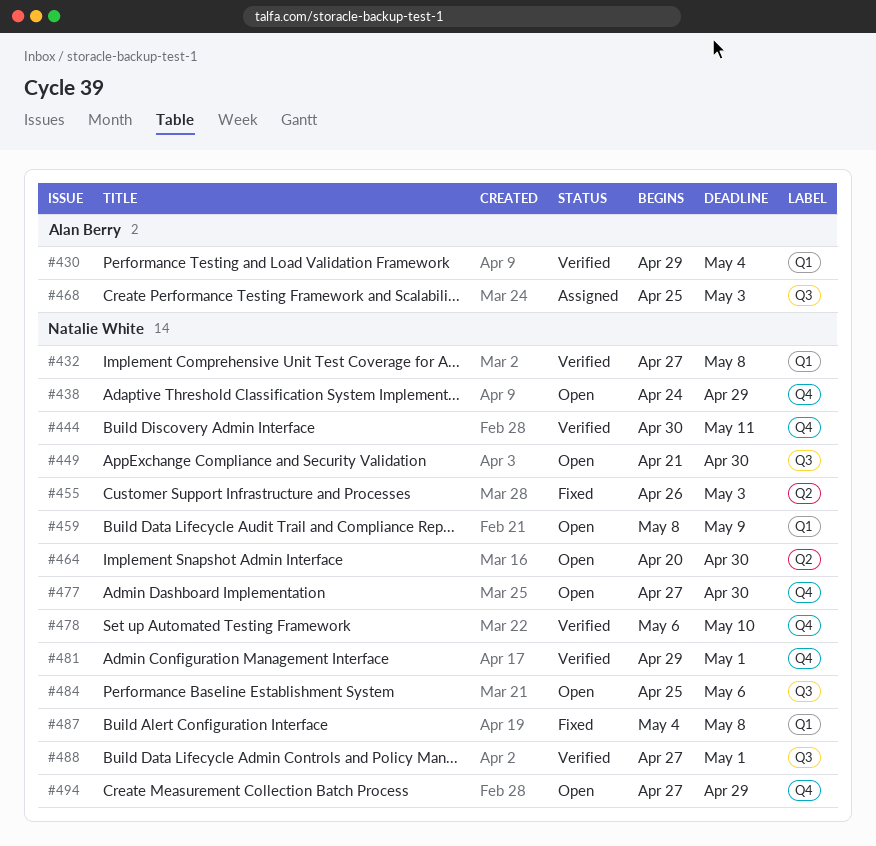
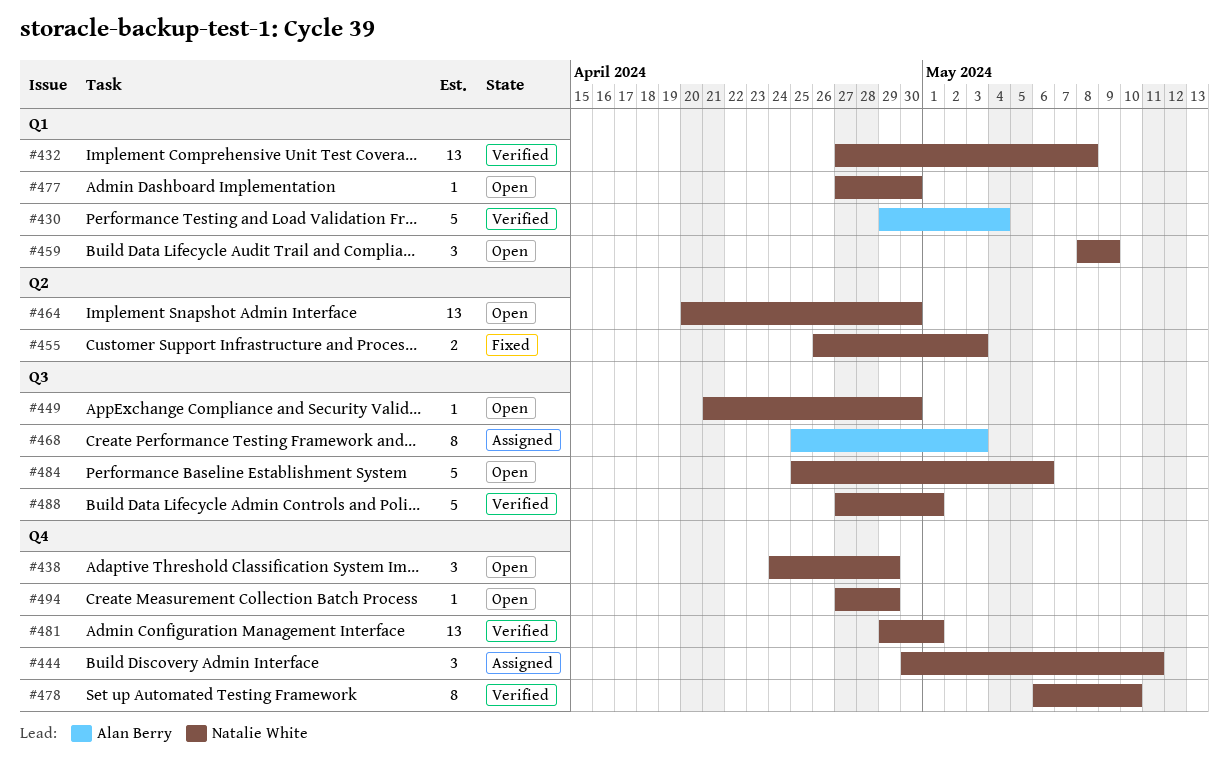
#444, status: Verified -> Assigned
#477, label: Q4 -> Q1
#487: present -> none

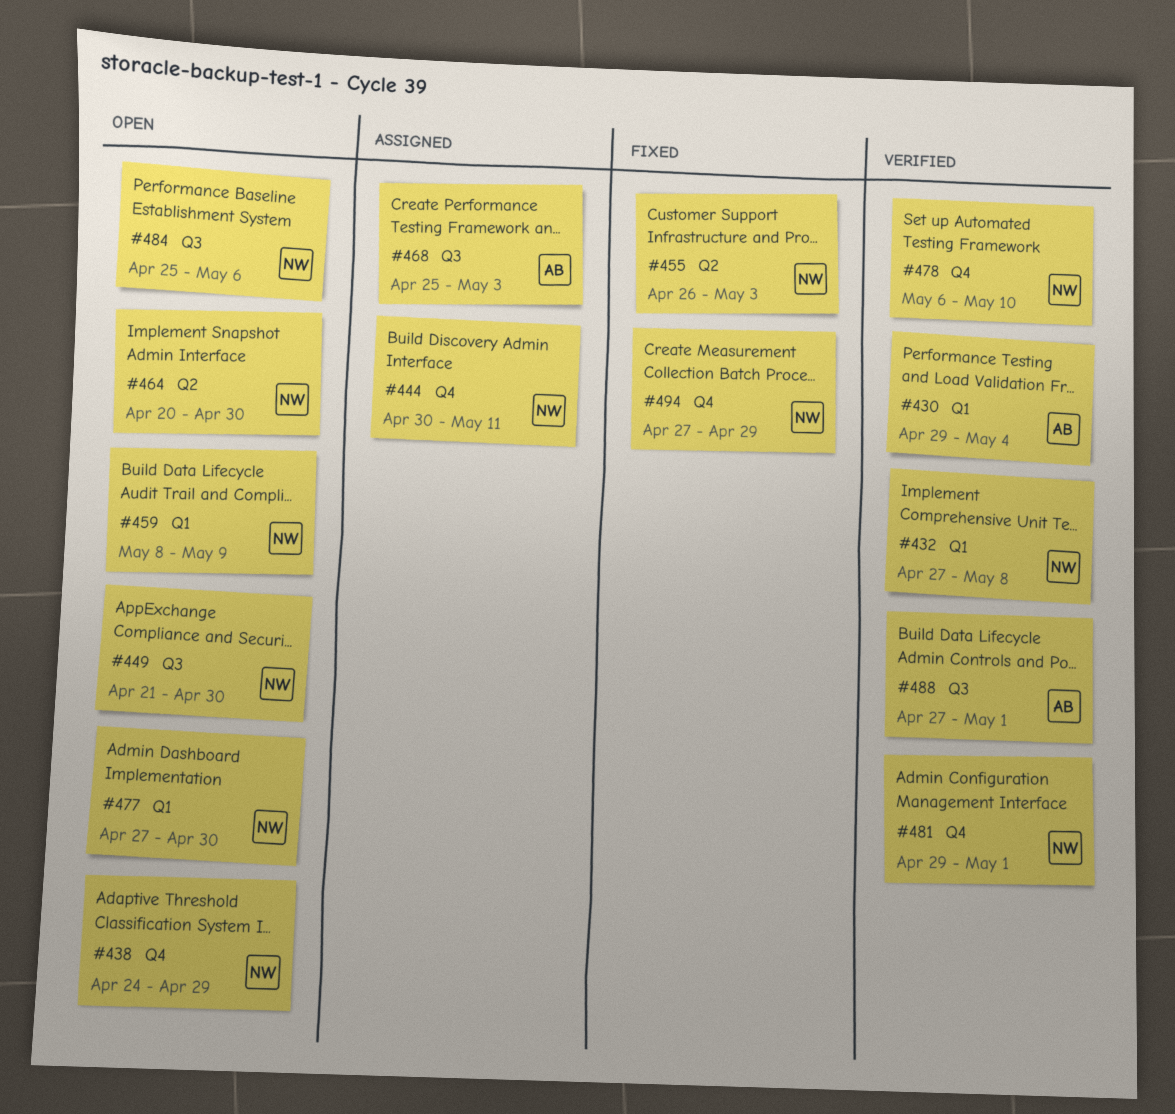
#488, owner: Natalie White -> Alan Berry
#494, status: Open -> Fixed

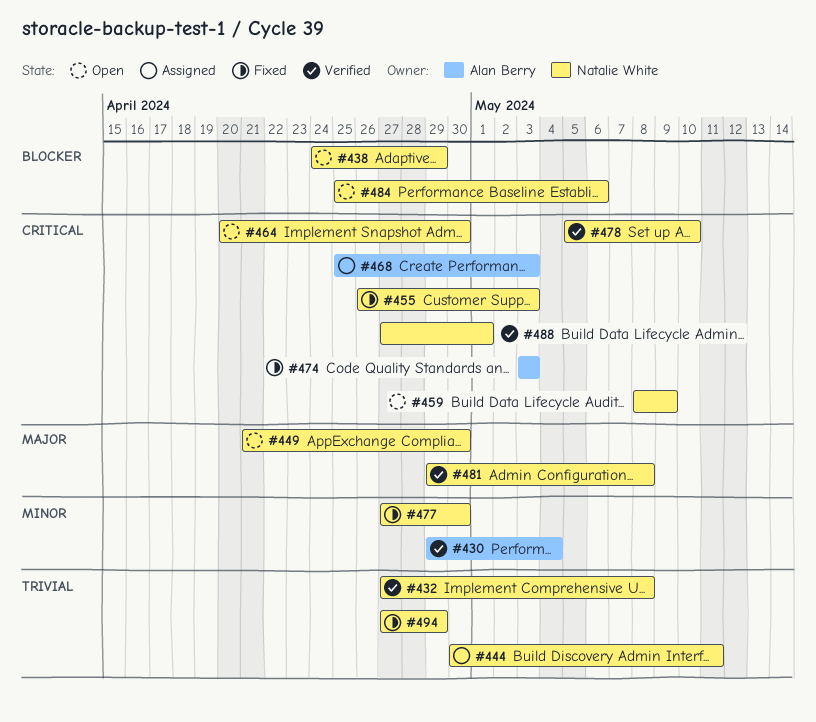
#474: none -> present
#477, status: Open -> Fixed
#478, start: May 6 -> May 5
#481, due: May 1 -> May 8
#488, owner: Alan Berry -> Natalie White

